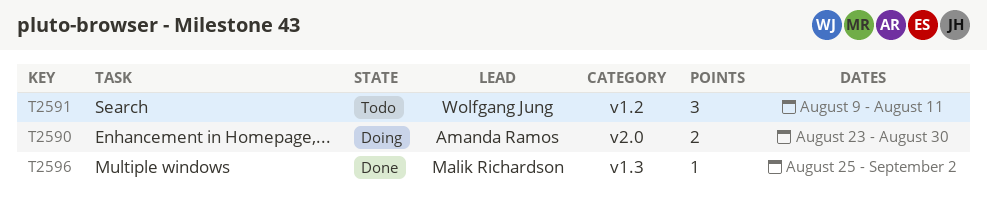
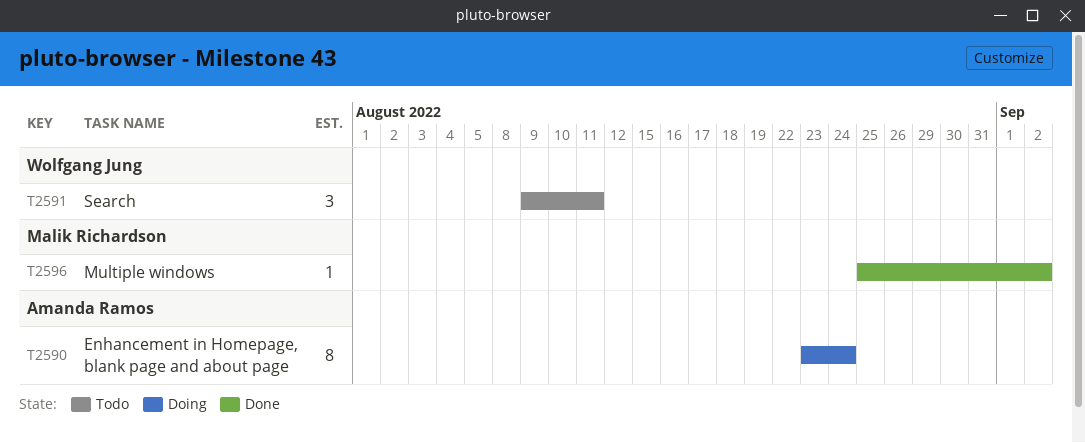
T2590, estimate: 2 -> 8
T2590, due: Aug 30 -> Aug 24

